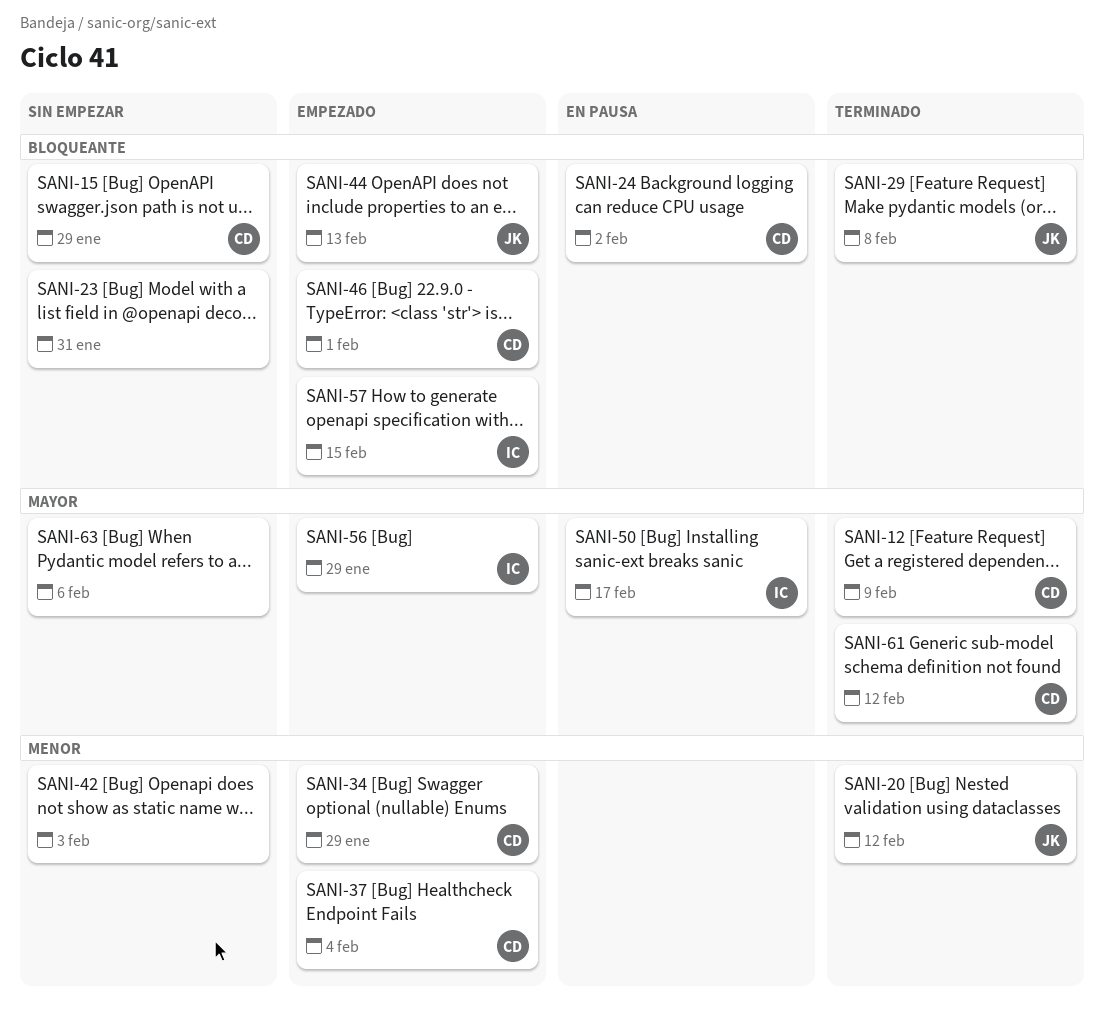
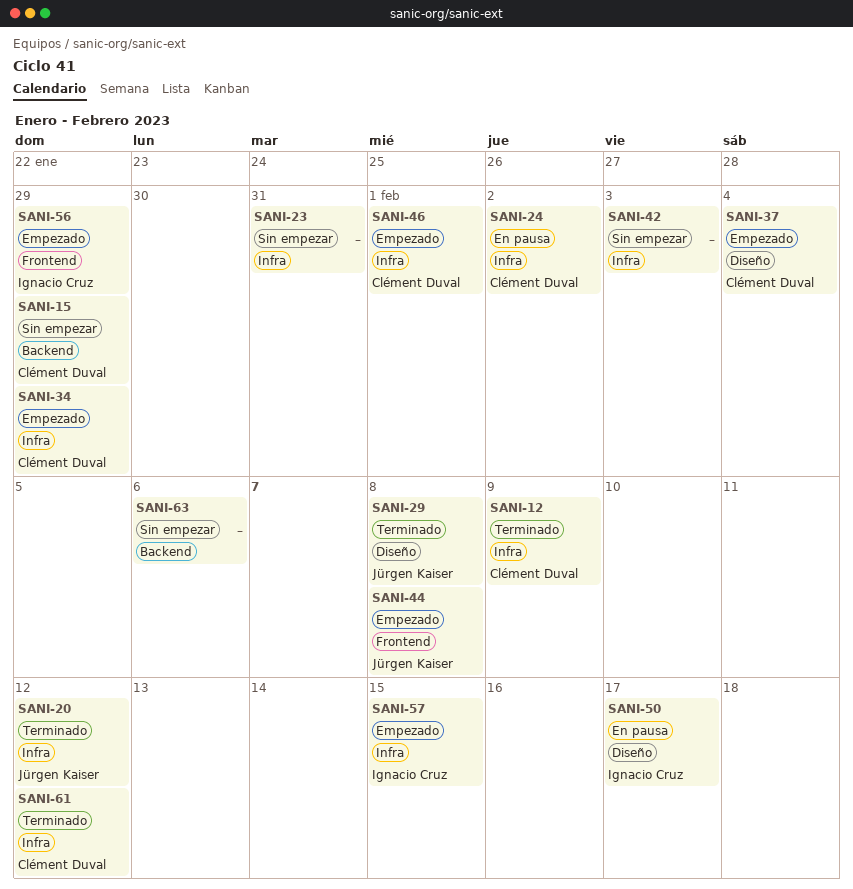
SANI-44, due: Feb 13 -> Feb 8

